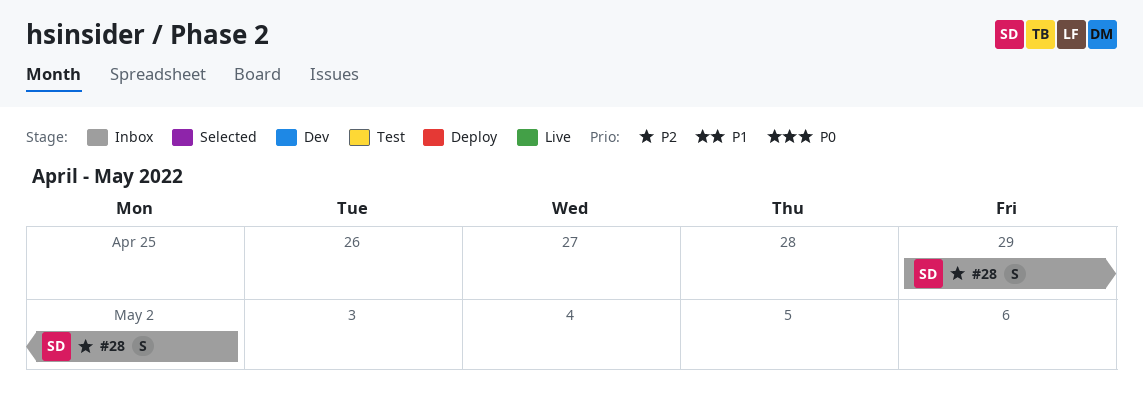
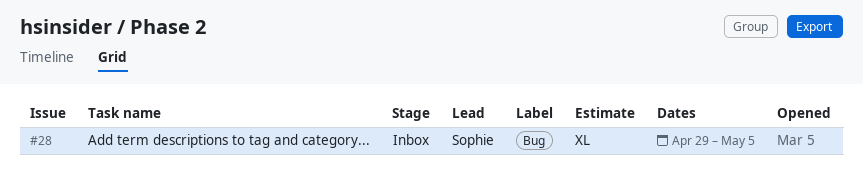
#28, estimate: S -> XL
#28, due: May 2 -> May 5

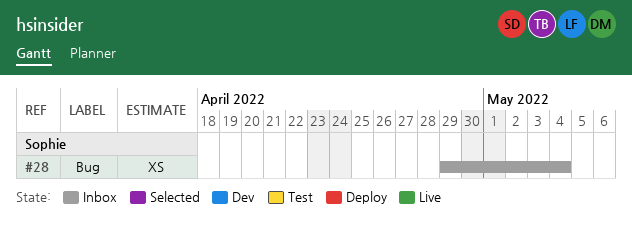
#28, estimate: XL -> XS
#28, due: May 5 -> May 4

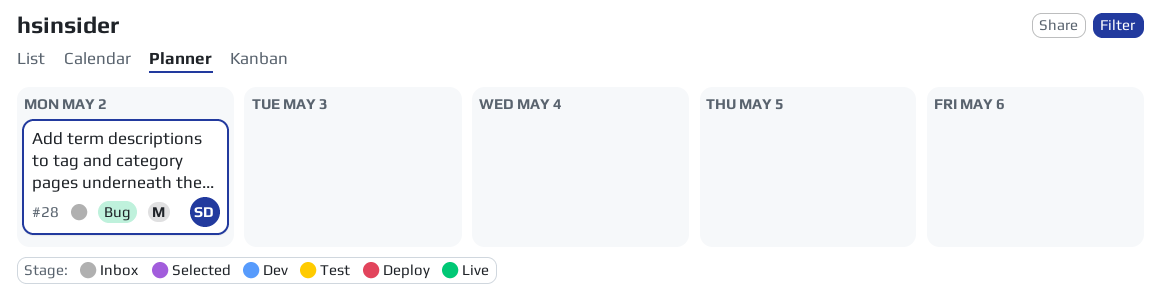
#28, estimate: XS -> M
#28, due: May 4 -> May 2

